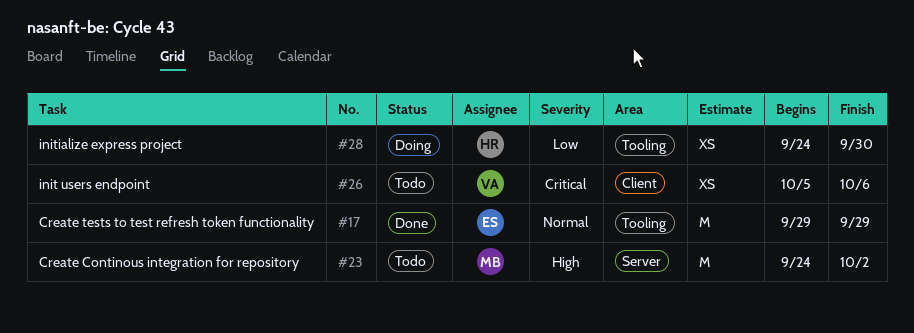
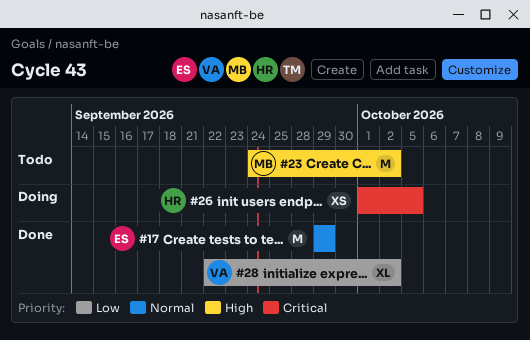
#26, status: Todo -> Doing
#26, owner: VA -> HR
#26, start: Oct 5 -> Oct 1
#26, due: Oct 6 -> Oct 5
#28, status: Doing -> Done
#28, owner: HR -> VA
#28, estimate: XS -> XL
#28, start: Sep 24 -> Sep 22
#28, due: Sep 30 -> Oct 2

